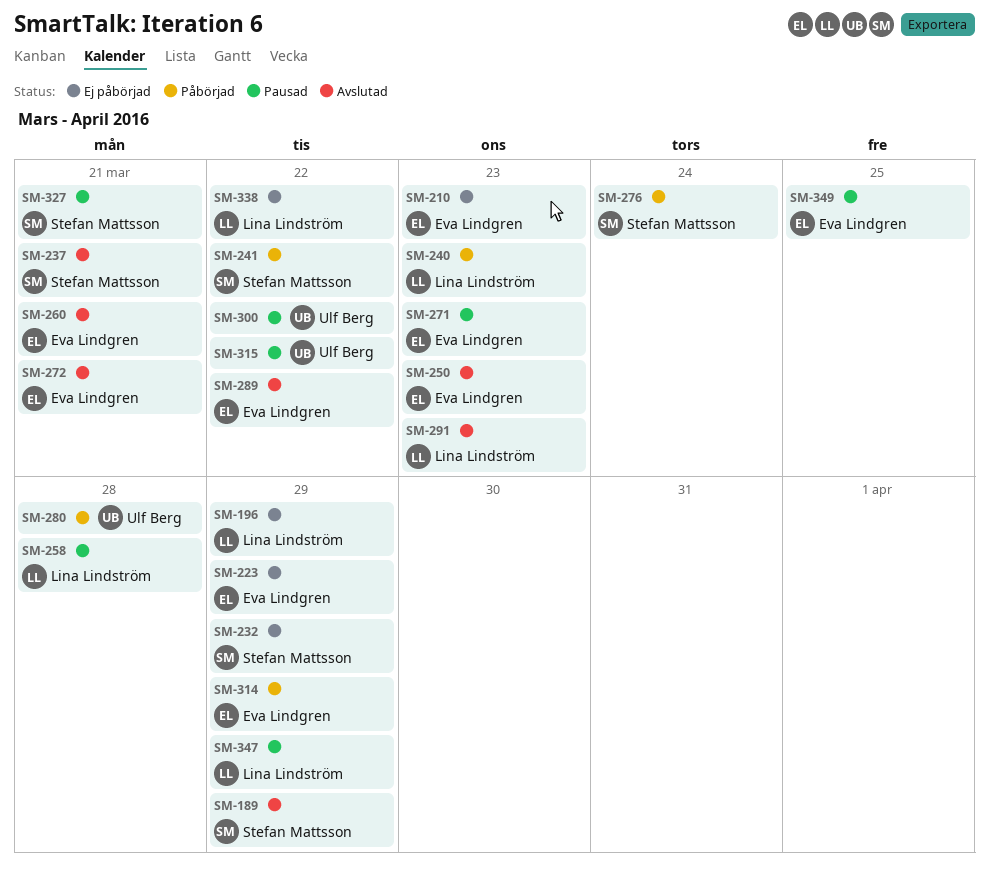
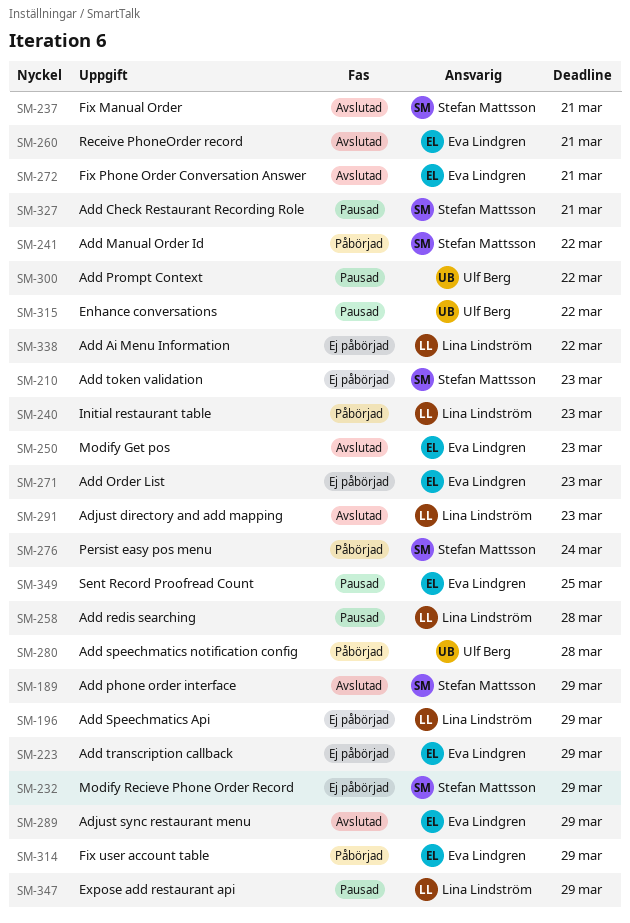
SM-210, owner: Eva Lindgren -> Stefan Mattsson
SM-271, status: Pausad -> Ej påbörjad
SM-289, due: Mar 22 -> Mar 29

